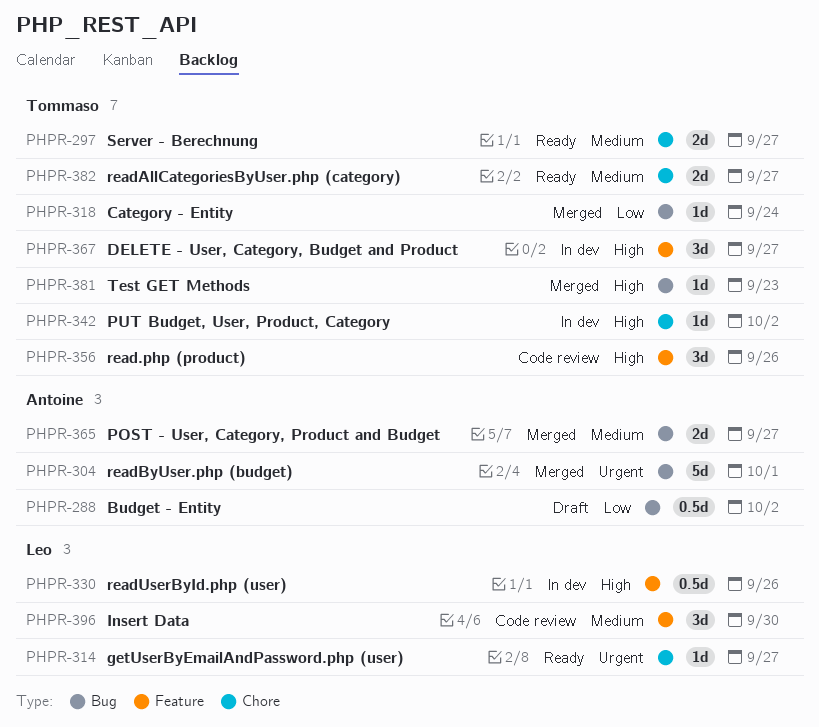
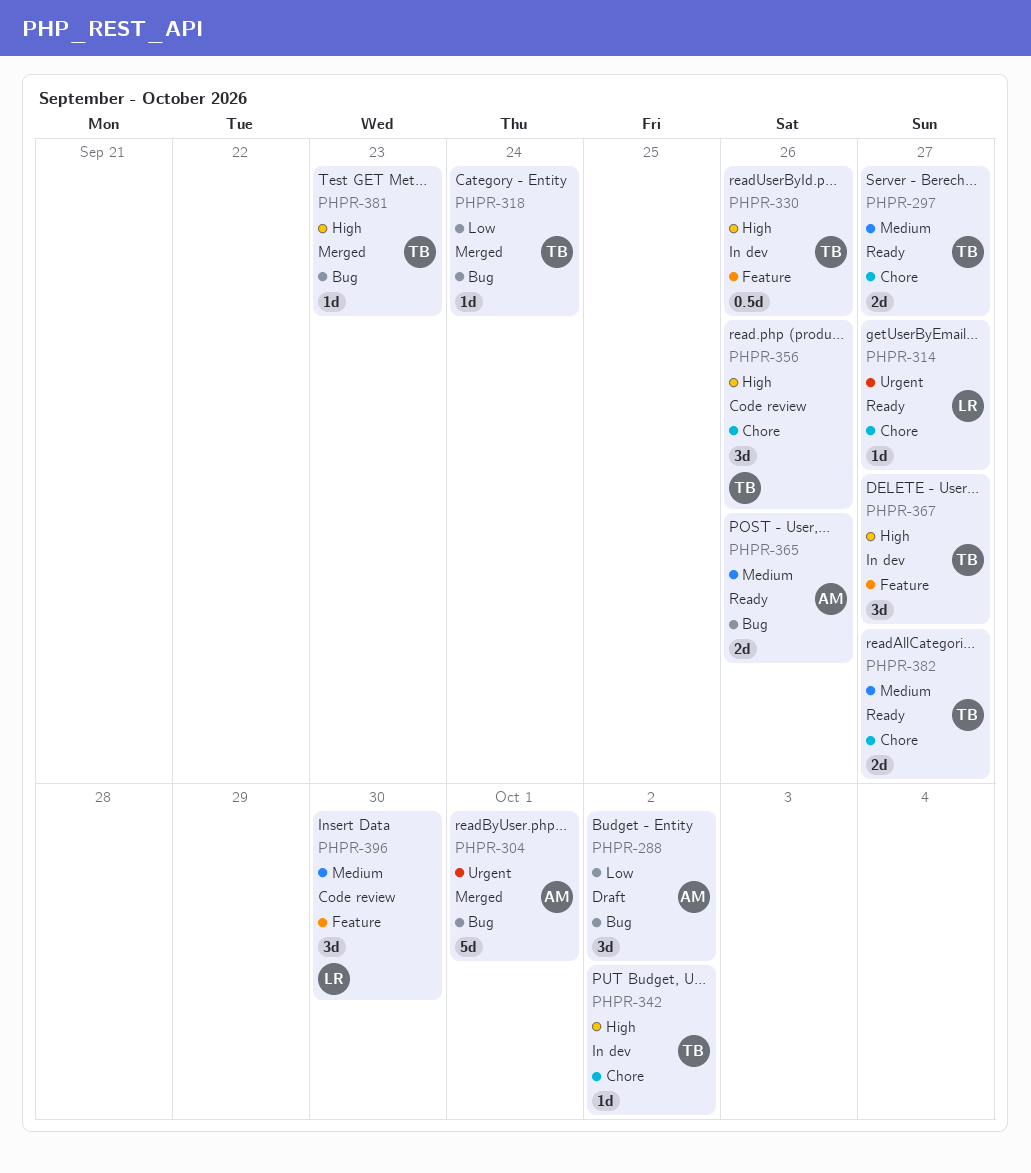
PHPR-288, estimate: 0.5d -> 3d
PHPR-330, owner: Leo -> Tommaso
PHPR-356, label: Feature -> Chore
PHPR-365, status: Merged -> Ready
PHPR-365, due: Sep 27 -> Sep 26

